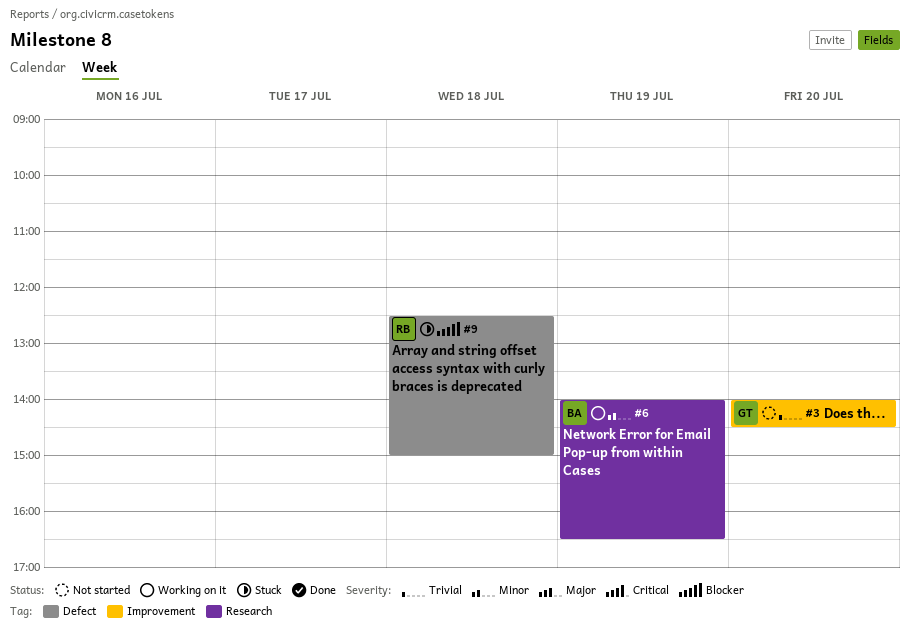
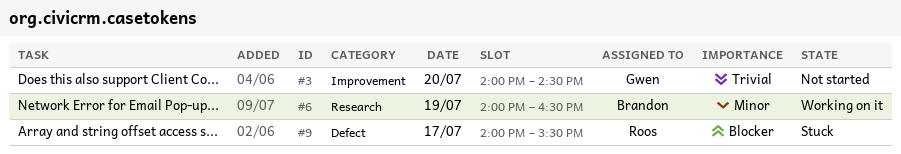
#9, day: Jul 18 -> Jul 17
#9, begins: 12:30 -> 14:00
#9, ends: 15:00 -> 15:30

